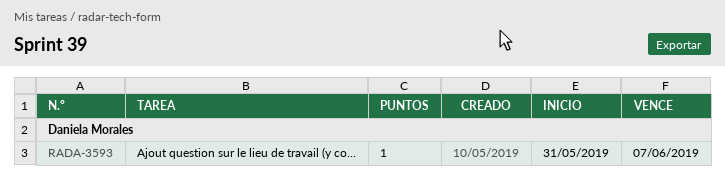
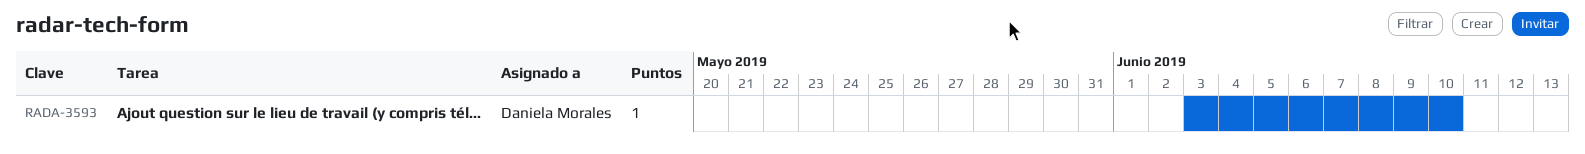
RADA-3593, start: May 31 -> Jun 3
RADA-3593, due: Jun 7 -> Jun 10

